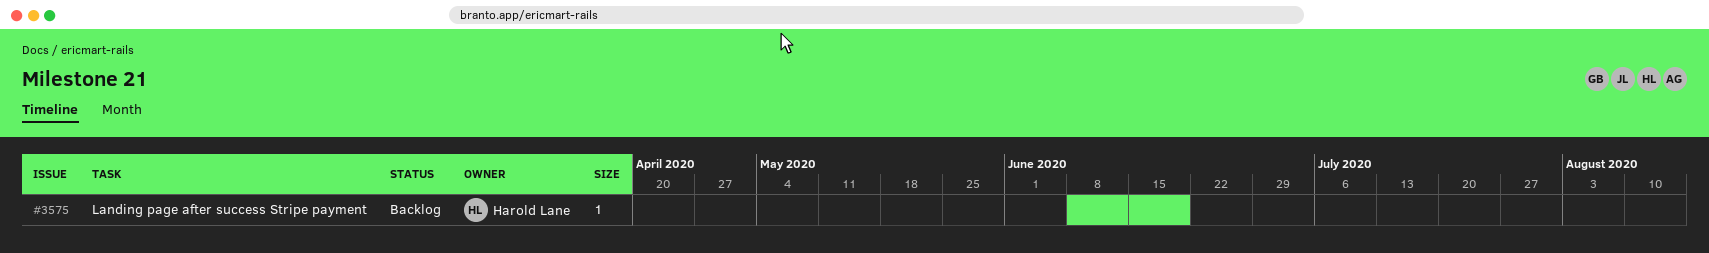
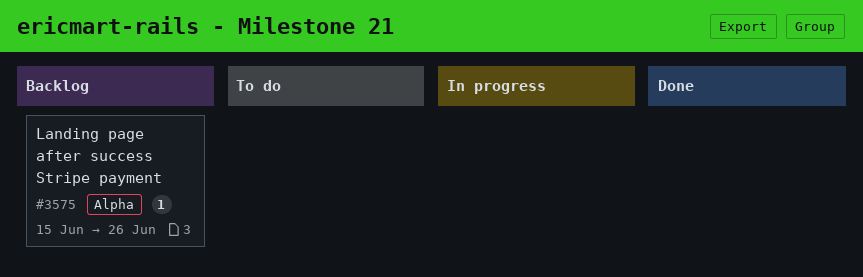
#3575, start: Jun 8 -> Jun 15
#3575, due: Jun 19 -> Jun 26

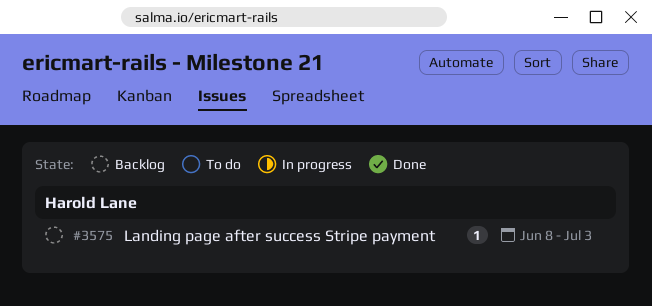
#3575, start: Jun 15 -> Jun 8
#3575, due: Jun 26 -> Jul 3

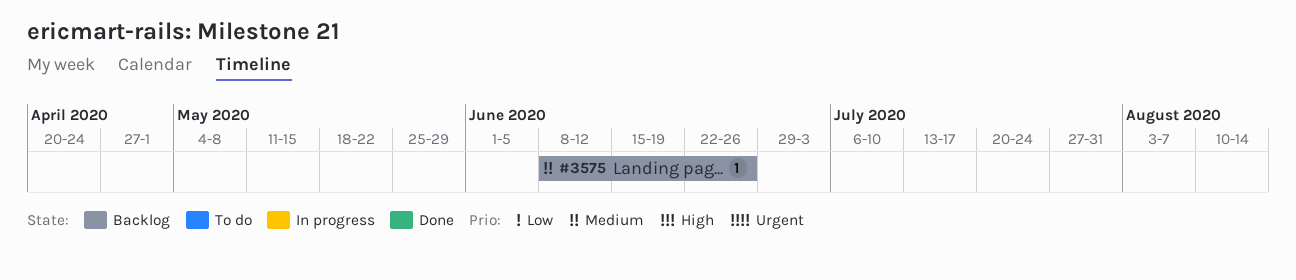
#3575, due: Jul 3 -> Jun 26

